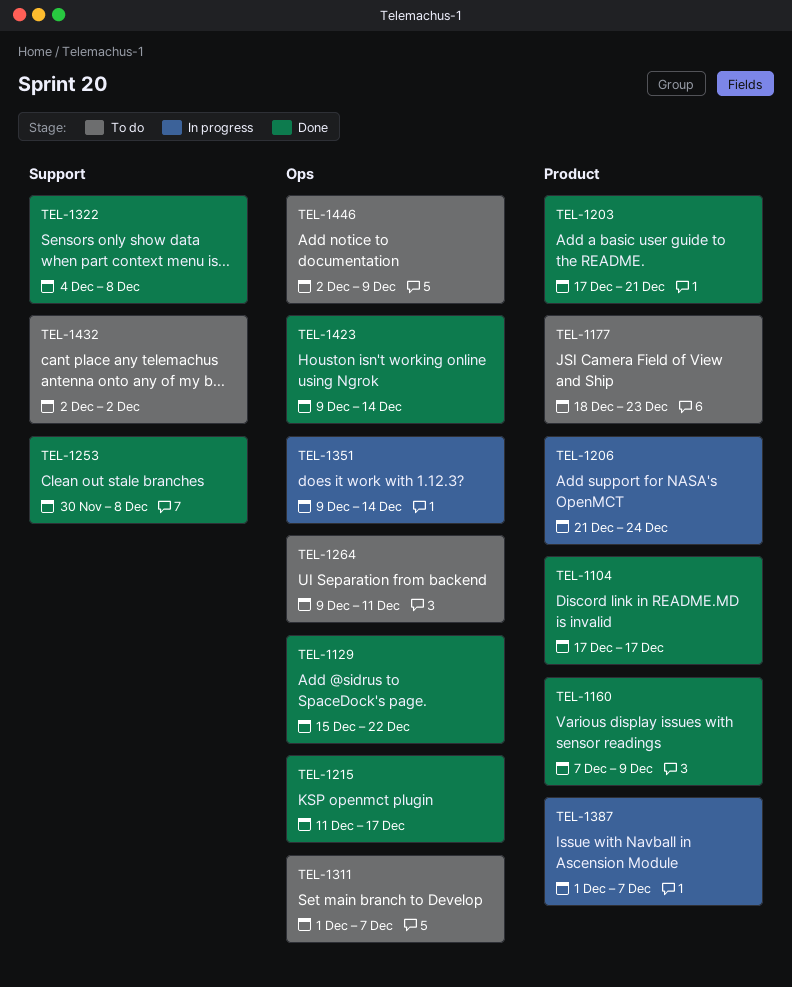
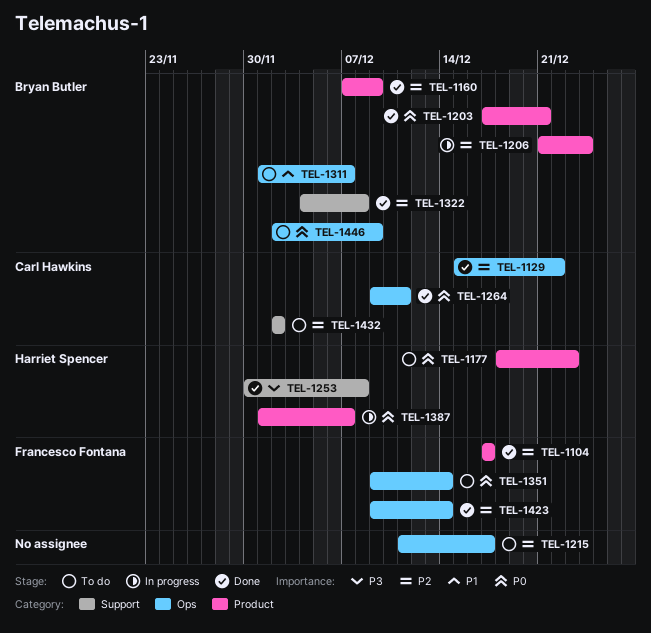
TEL-1215, status: Done -> To do
TEL-1264, status: To do -> Done
TEL-1351, status: In progress -> To do

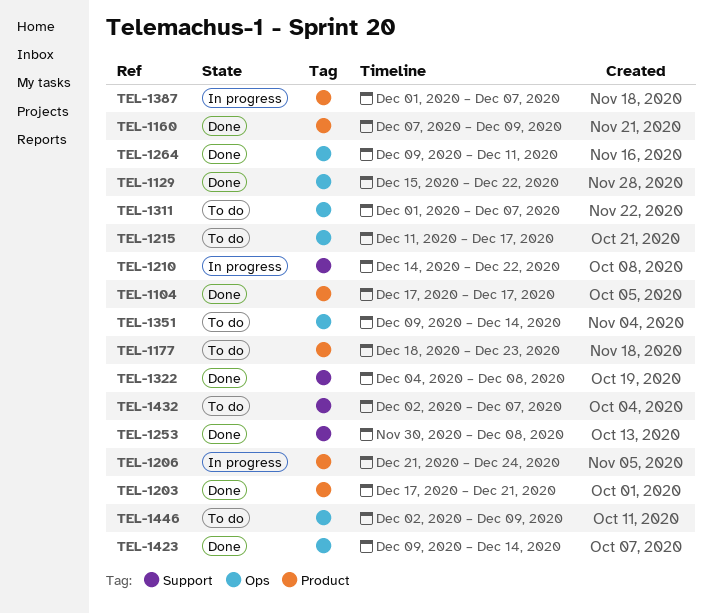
TEL-1210: none -> present
TEL-1432, due: Dec 2 -> Dec 7

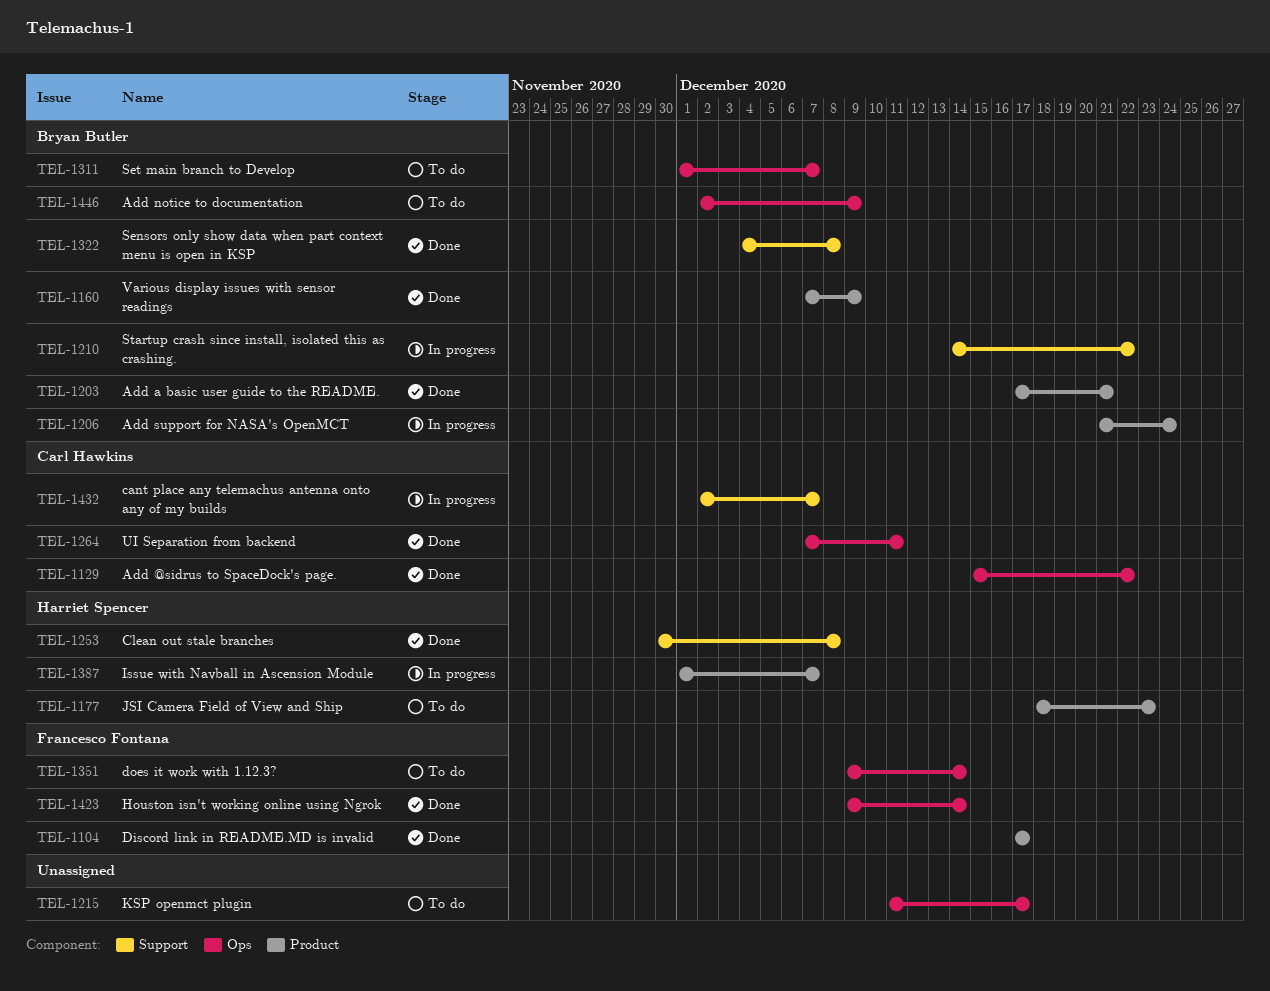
TEL-1264, start: Dec 9 -> Dec 7
TEL-1432, status: To do -> In progress

